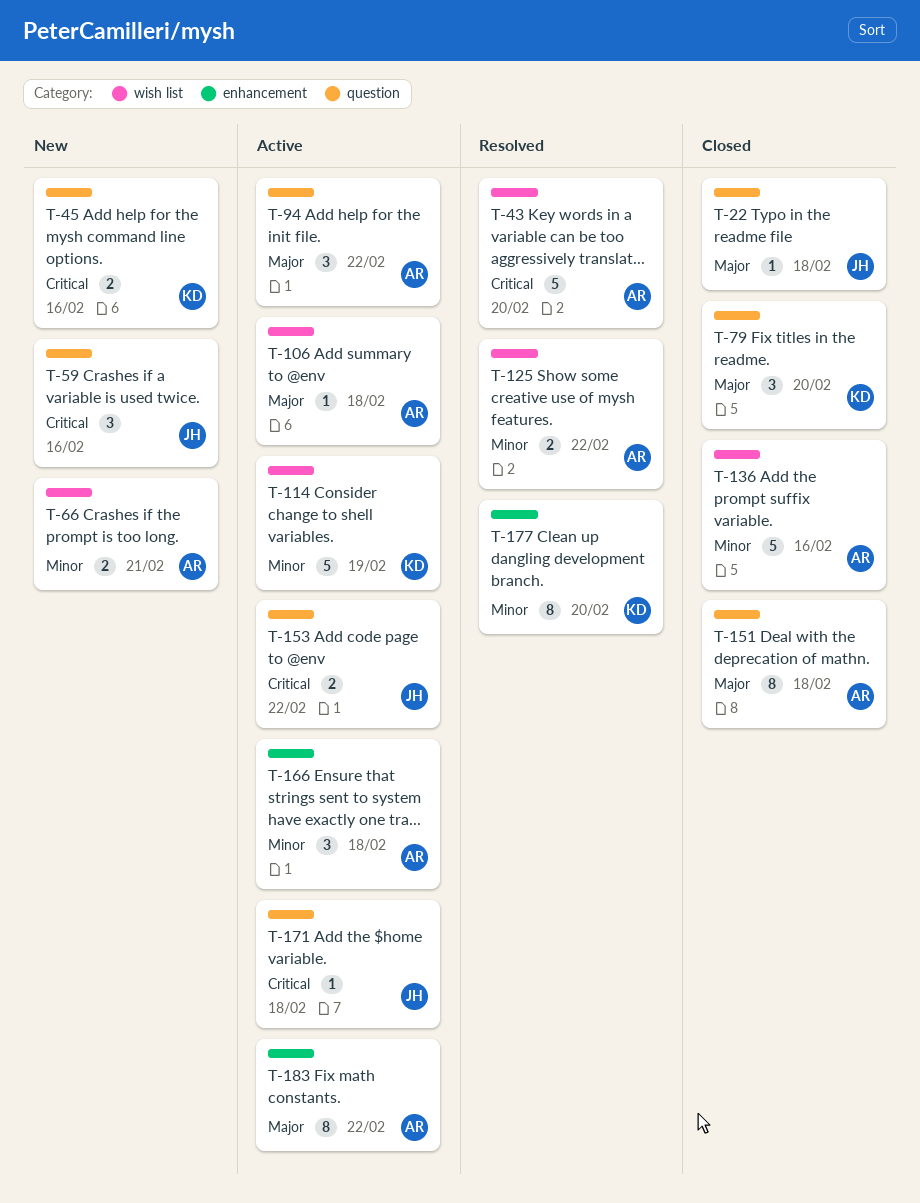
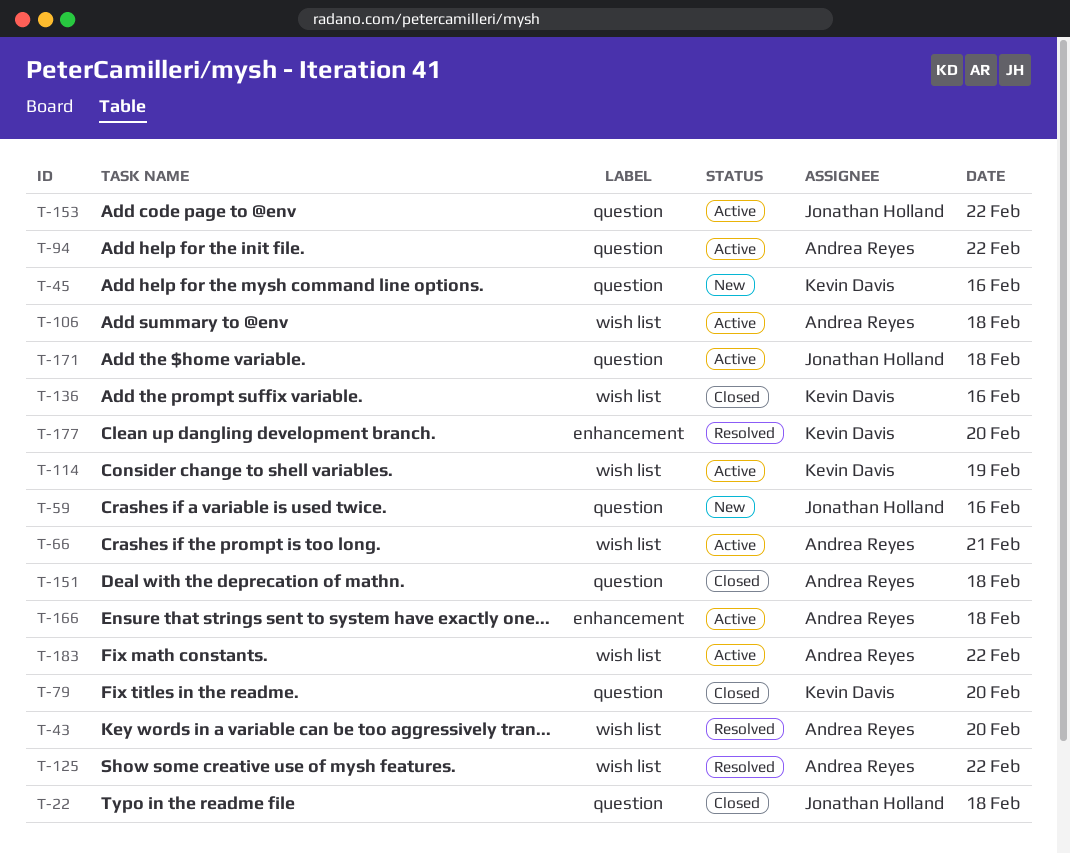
T-66, status: New -> Active
T-136, owner: Andrea Reyes -> Kevin Davis
T-183, label: enhancement -> wish list

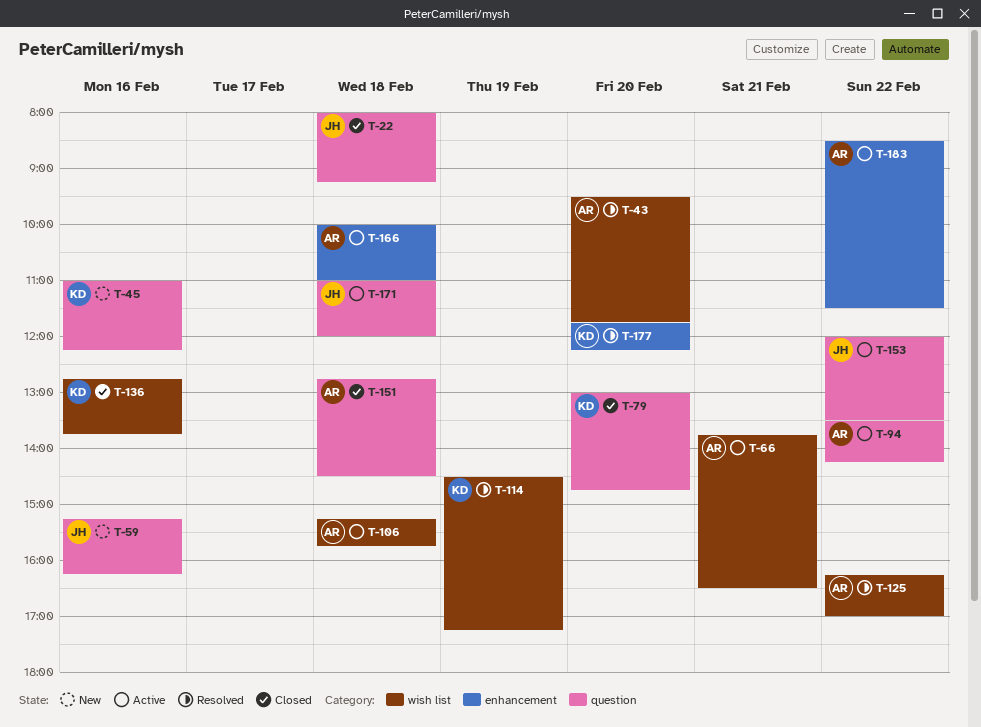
T-114, status: Active -> Resolved
T-183, label: wish list -> enhancement

